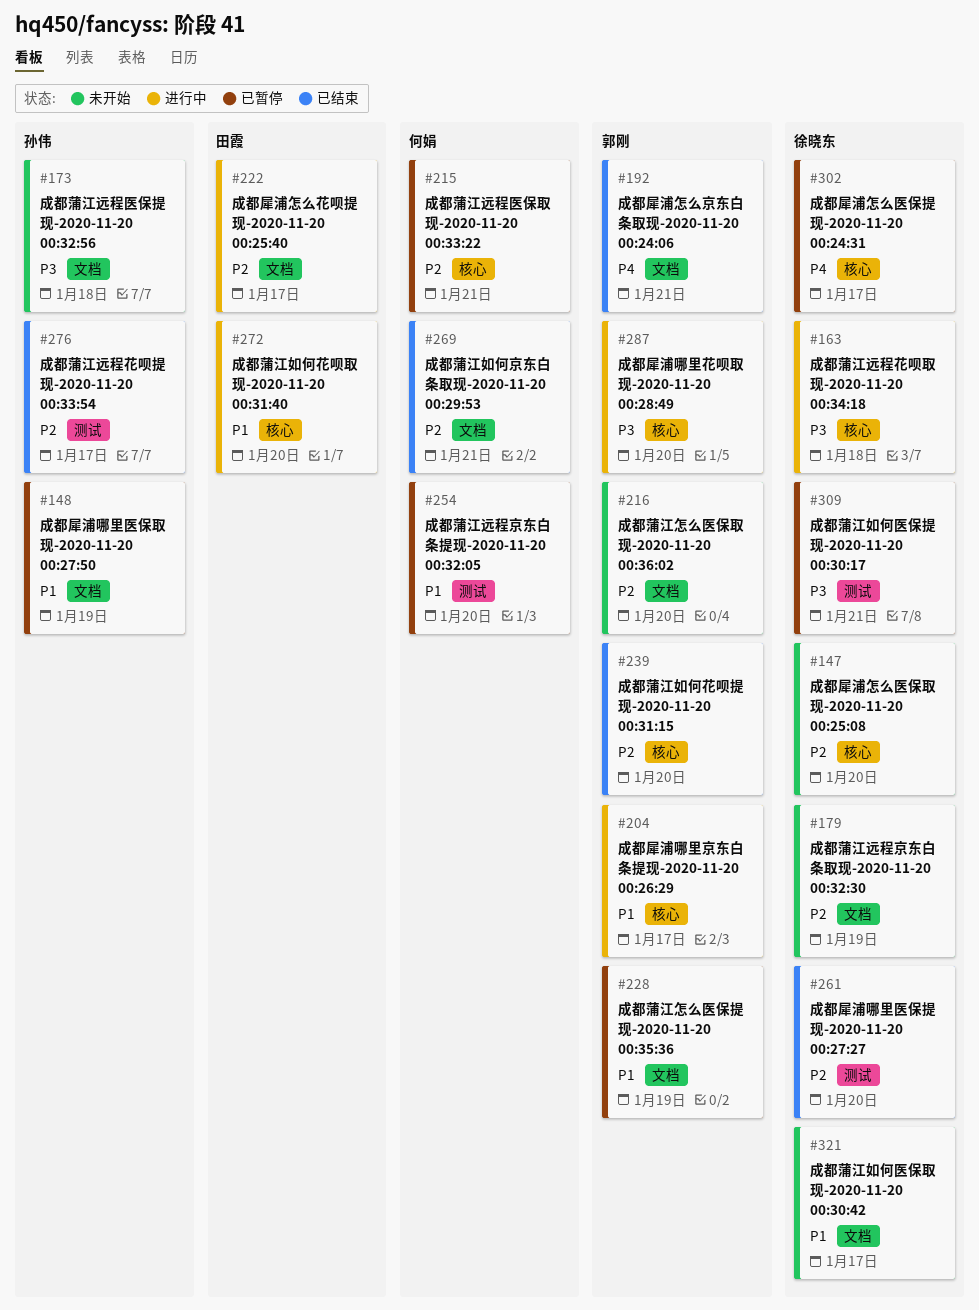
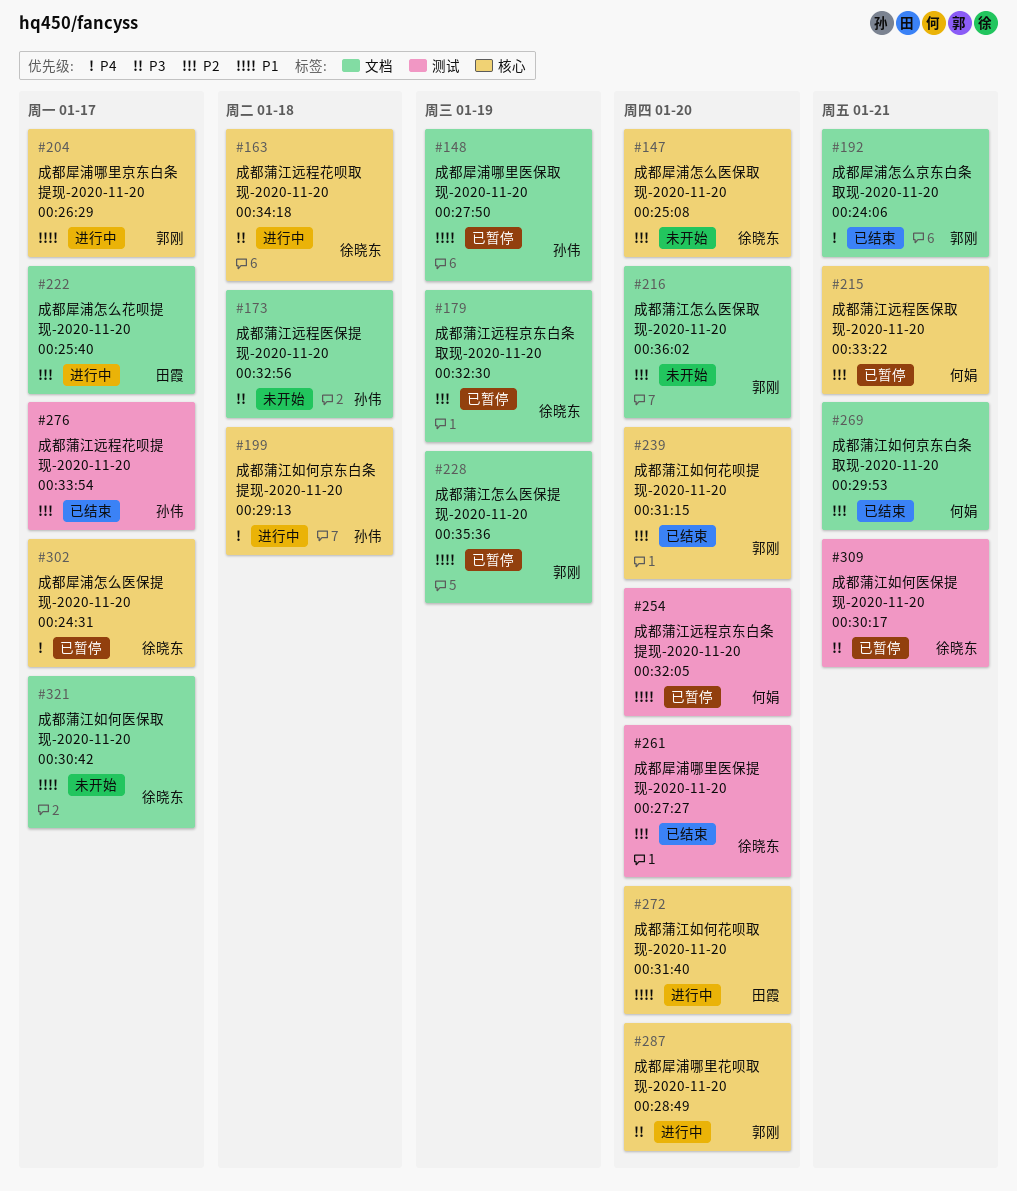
#179, status: 未开始 -> 已暂停
#199: none -> present

